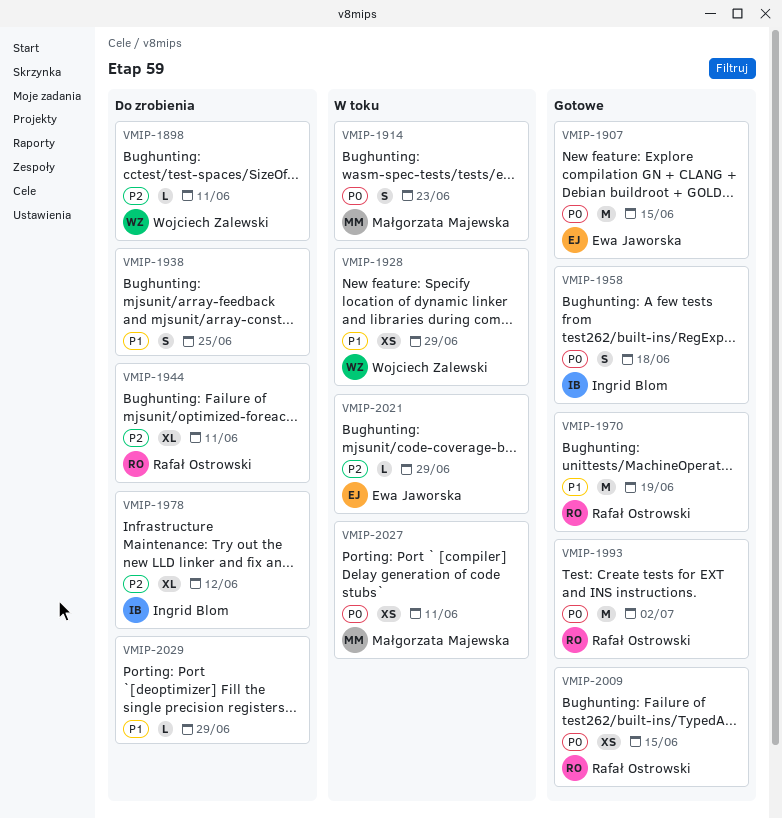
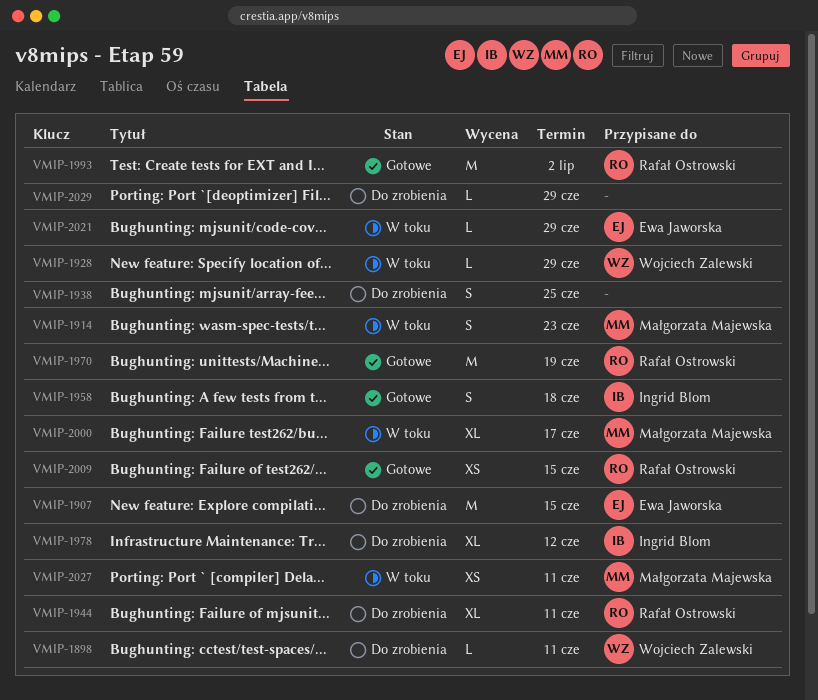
VMIP-1907, status: Gotowe -> Do zrobienia
VMIP-1928, estimate: XS -> L
VMIP-2000: none -> present

